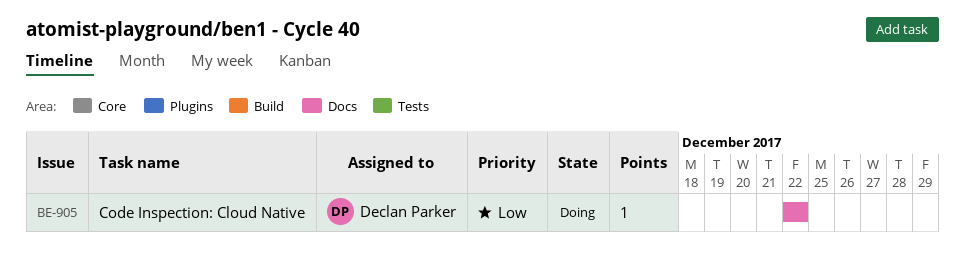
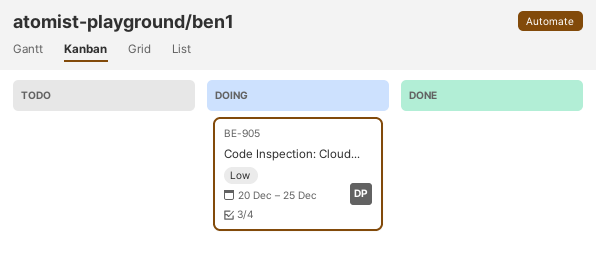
BE-905, start: Dec 22 -> Dec 20
BE-905, due: Dec 22 -> Dec 25

